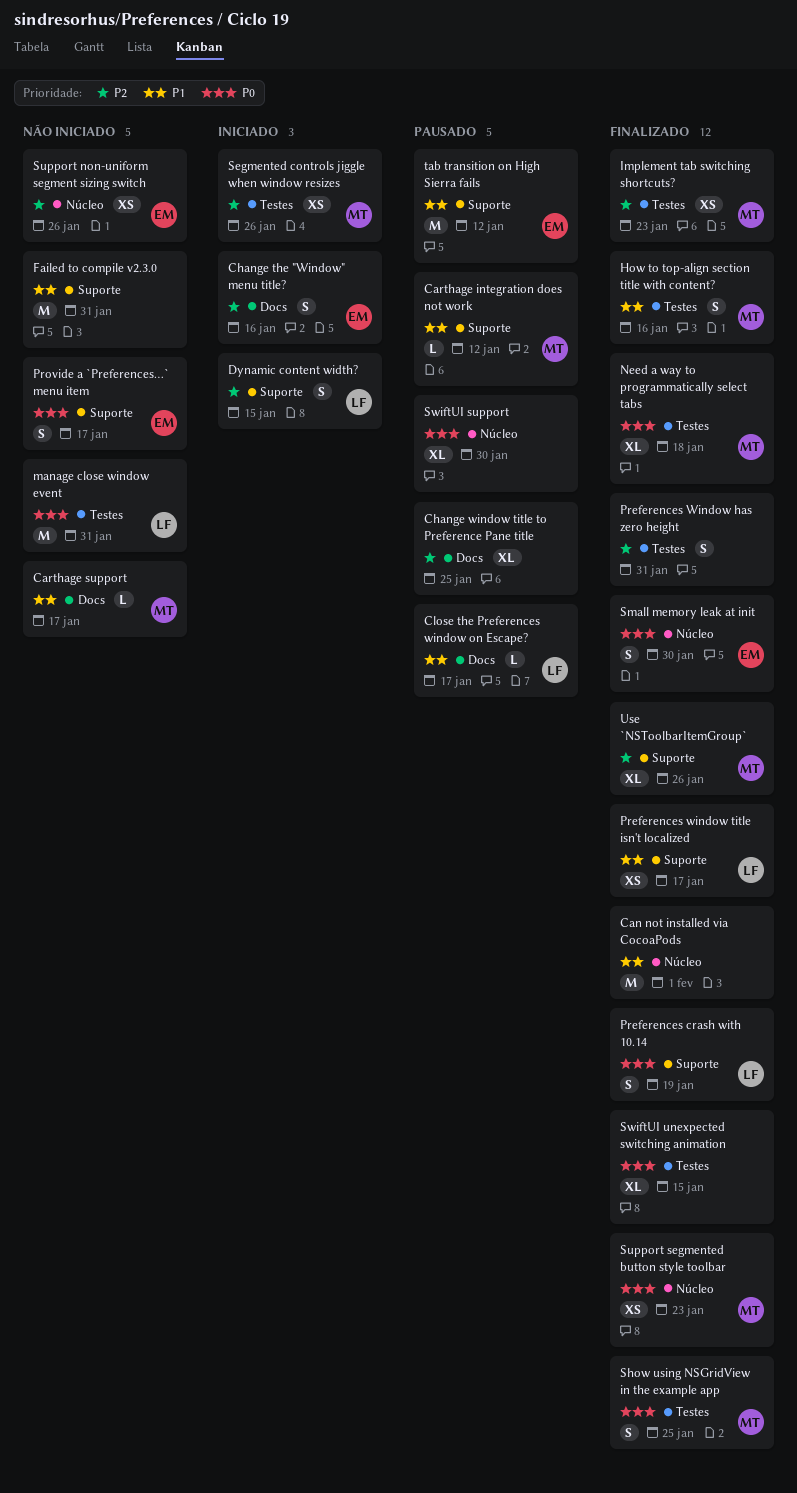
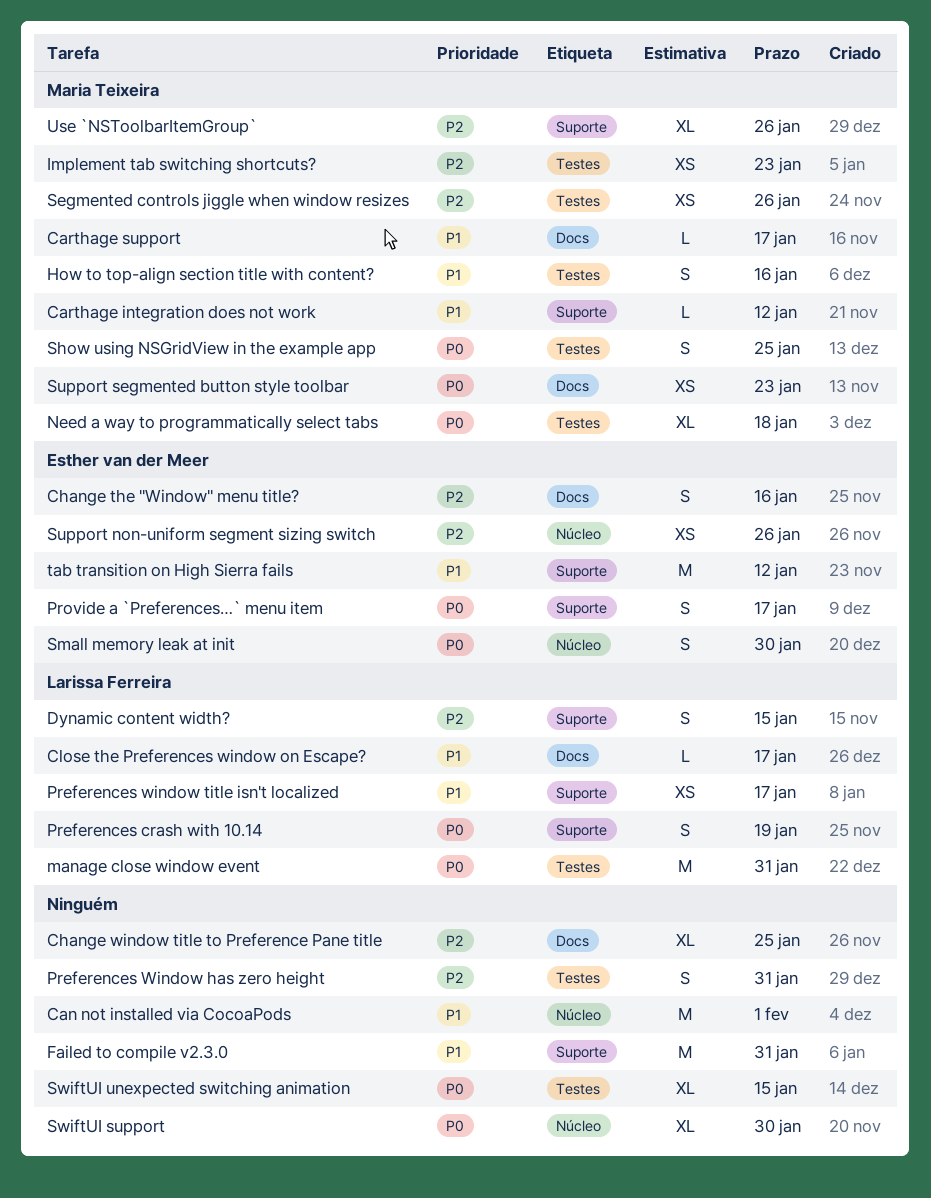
Support segmented button style toolbar, label: Núcleo -> Docs

